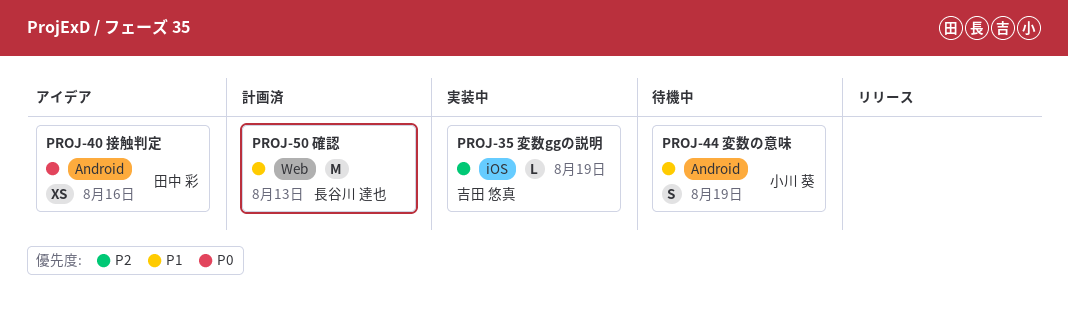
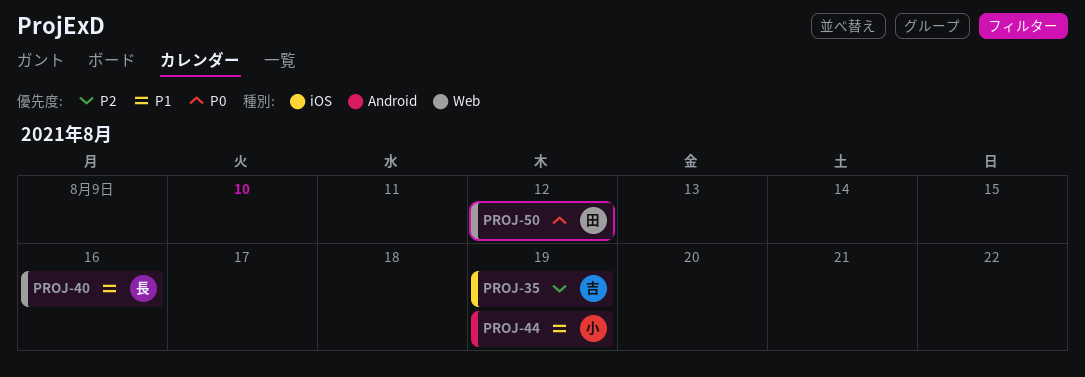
PROJ-40, owner: 田中 彩 -> 長谷川 達也
PROJ-40, priority: P0 -> P1
PROJ-40, label: Android -> Web
PROJ-50, owner: 長谷川 達也 -> 田中 彩
PROJ-50, priority: P1 -> P0
PROJ-50, due: Aug 13 -> Aug 12

